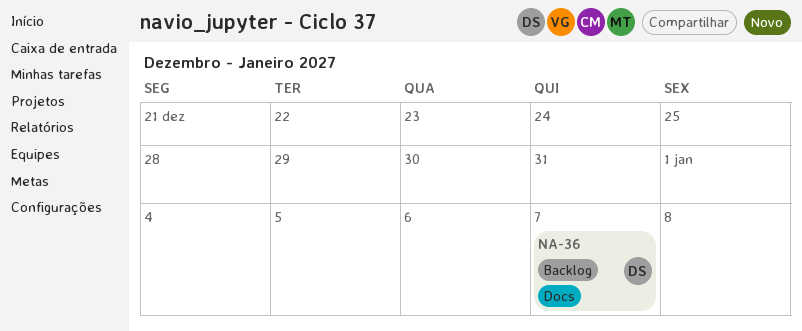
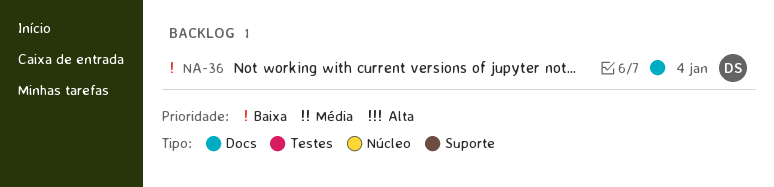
NA-36, due: Jan 7 -> Jan 4

